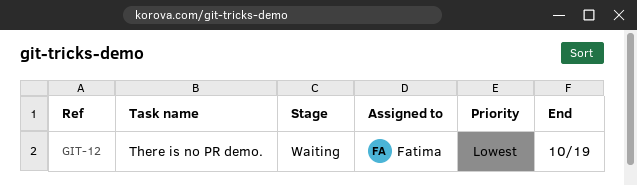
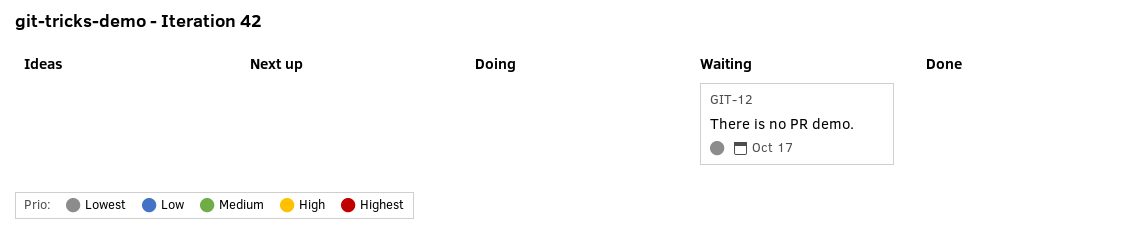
GIT-12, due: Oct 19 -> Oct 17

